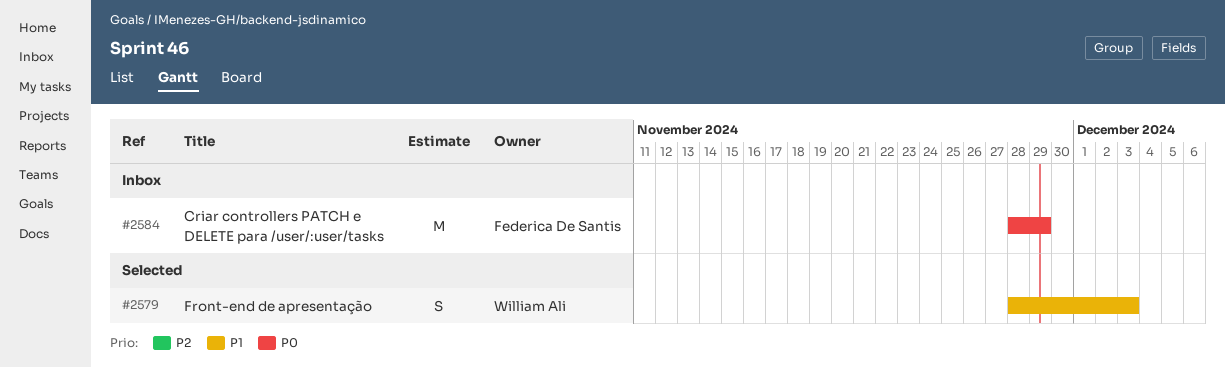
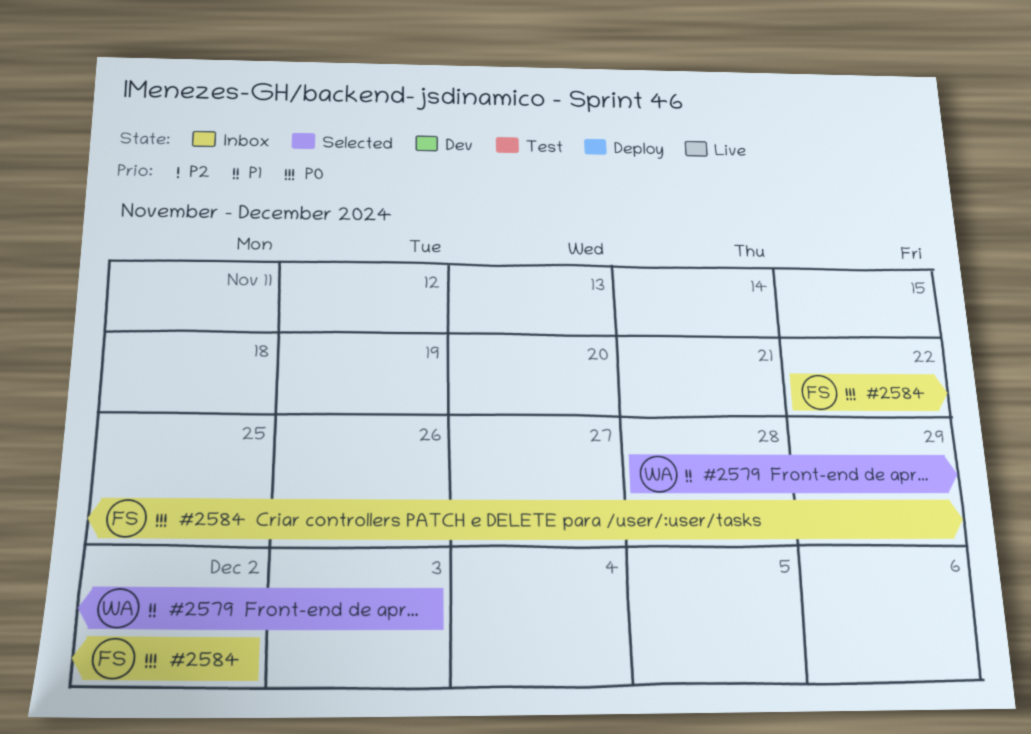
#2584, start: Nov 28 -> Nov 22
#2584, due: Nov 29 -> Dec 2

